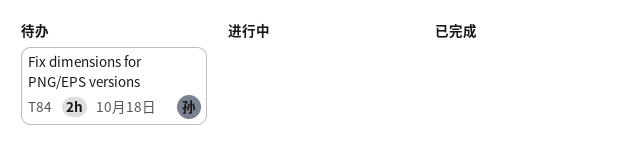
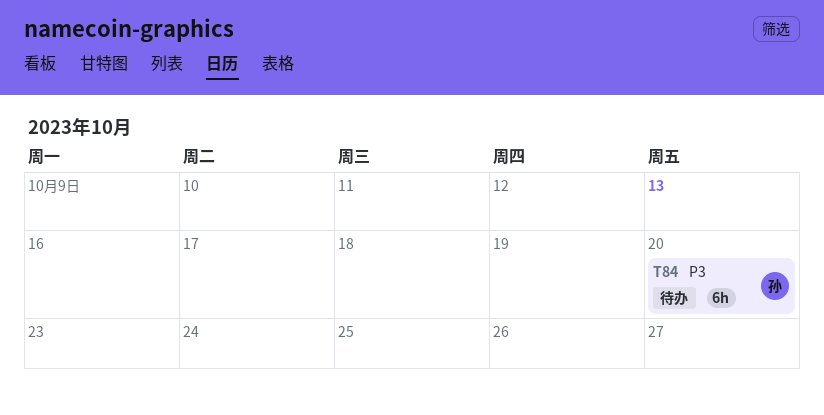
T84, estimate: 2h -> 6h
T84, due: Oct 18 -> Oct 20

